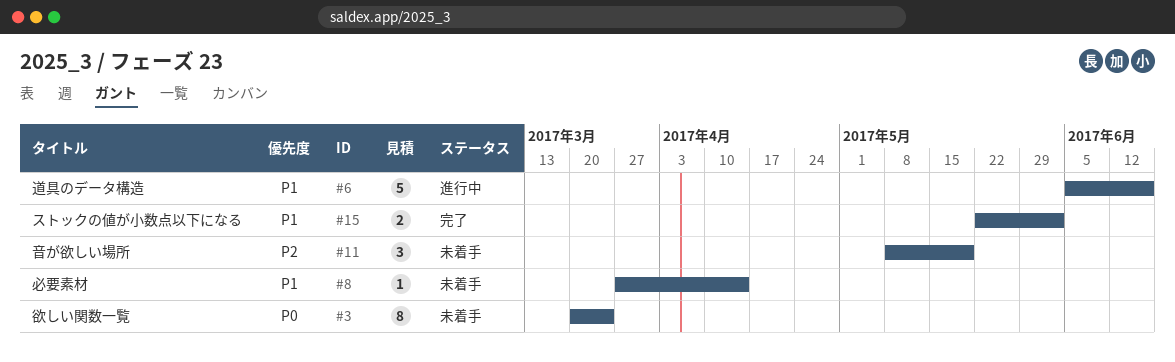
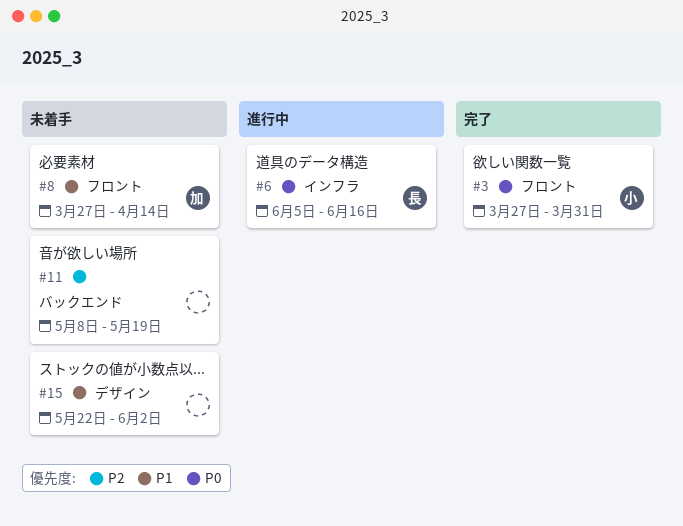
#3, status: 未着手 -> 完了
#3, start: Mar 20 -> Mar 27
#3, due: Mar 24 -> Mar 31
#6, priority: P1 -> P0
#15, status: 完了 -> 未着手

